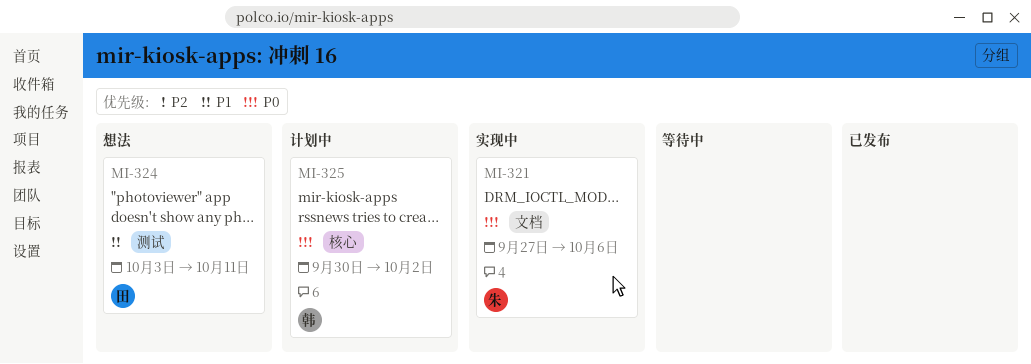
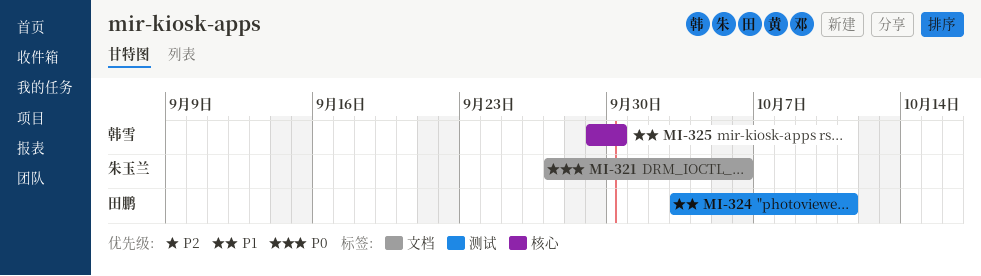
MI-325, priority: P0 -> P1
MI-325, start: Sep 30 -> Sep 29
MI-325, due: Oct 2 -> Sep 30

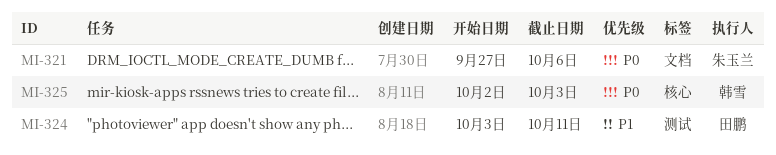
MI-325, priority: P1 -> P0
MI-325, start: Sep 29 -> Oct 2
MI-325, due: Sep 30 -> Oct 3

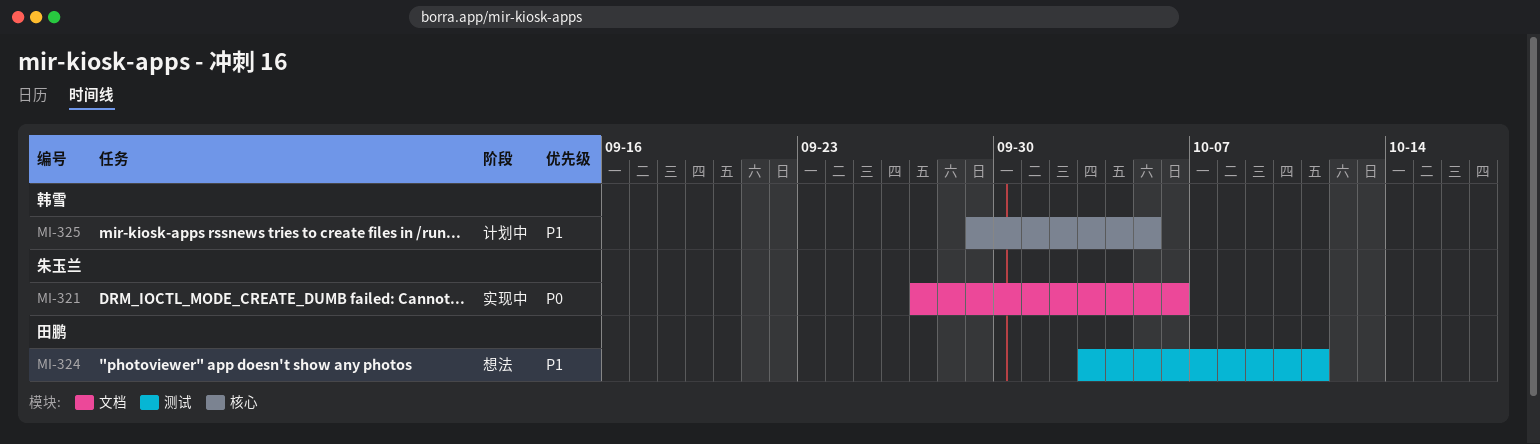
MI-325, priority: P0 -> P1
MI-325, start: Oct 2 -> Sep 29
MI-325, due: Oct 3 -> Oct 5

